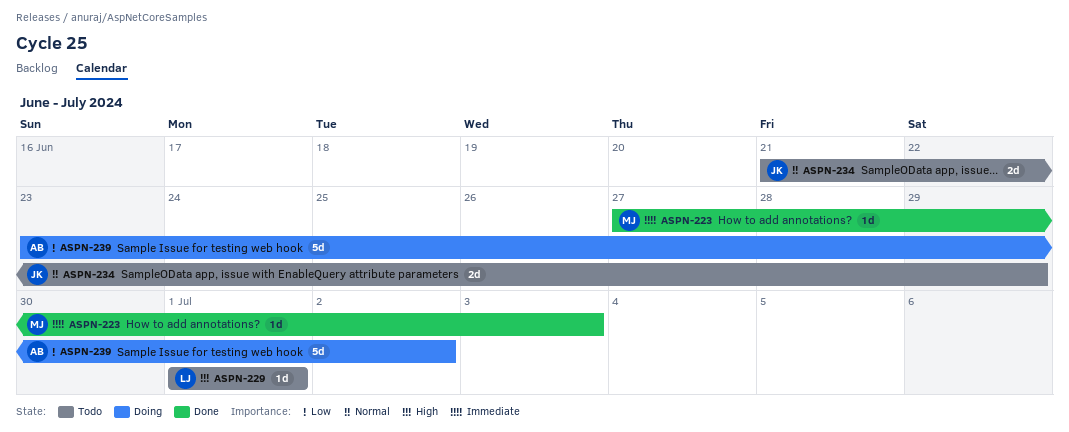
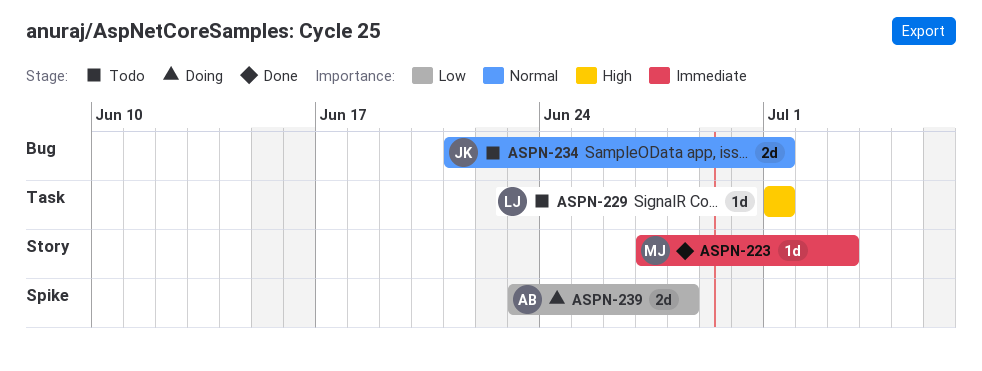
ASPN-234, due: Jun 29 -> Jul 1
ASPN-239, estimate: 5d -> 2d
ASPN-239, due: Jul 2 -> Jun 28

